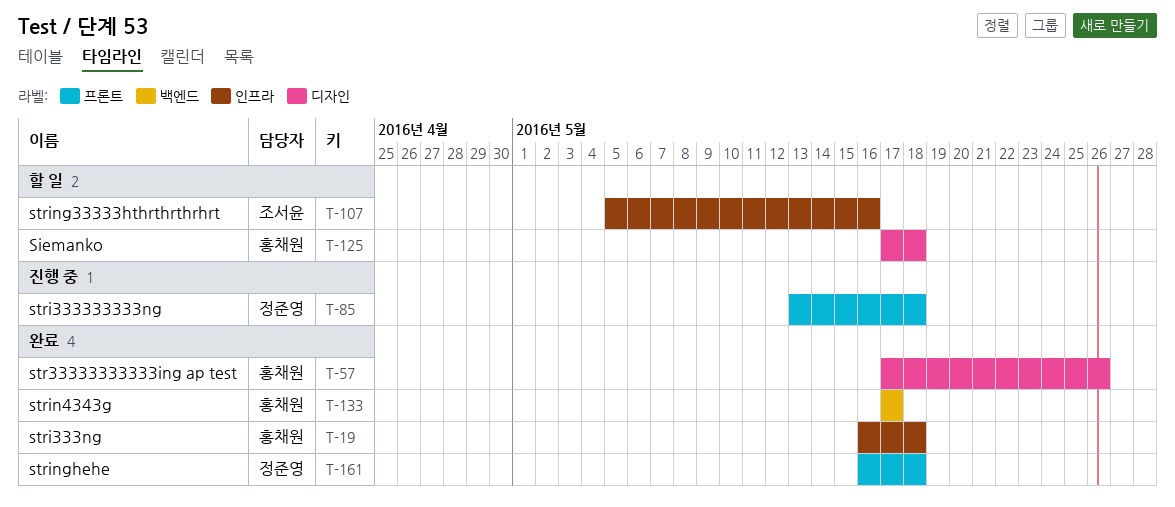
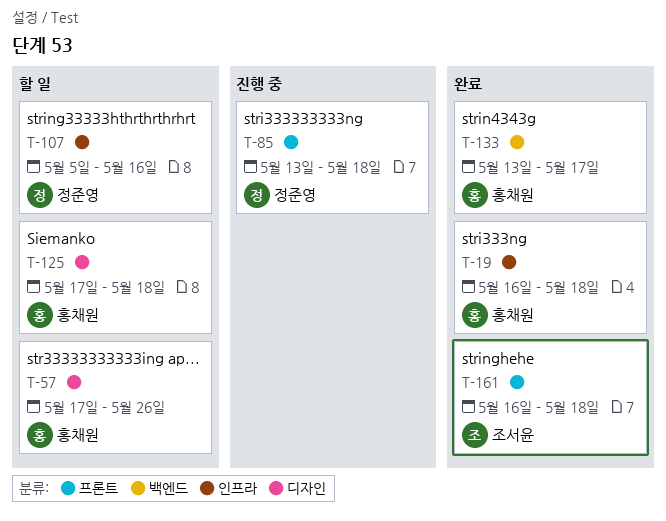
T-57, status: 완료 -> 할 일
T-107, owner: 조서윤 -> 정준영
T-133, start: May 17 -> May 13
T-161, owner: 정준영 -> 조서윤

